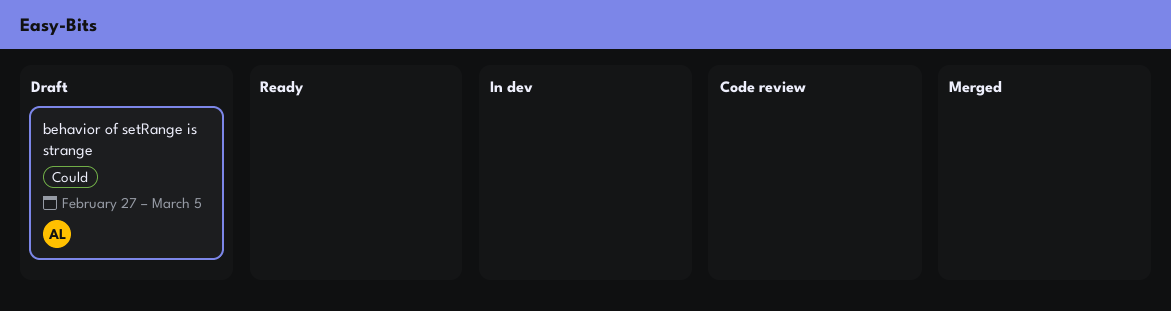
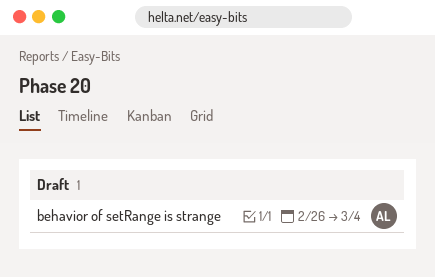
behavior of setRange is strange, start: Feb 27 -> Feb 26
behavior of setRange is strange, due: Mar 5 -> Mar 4

